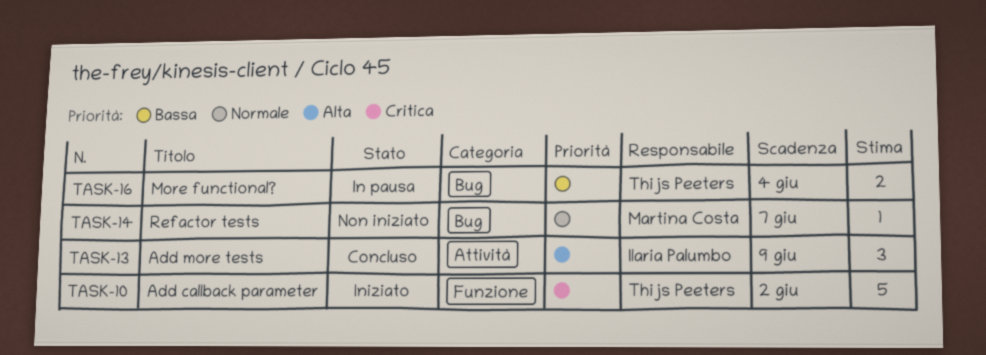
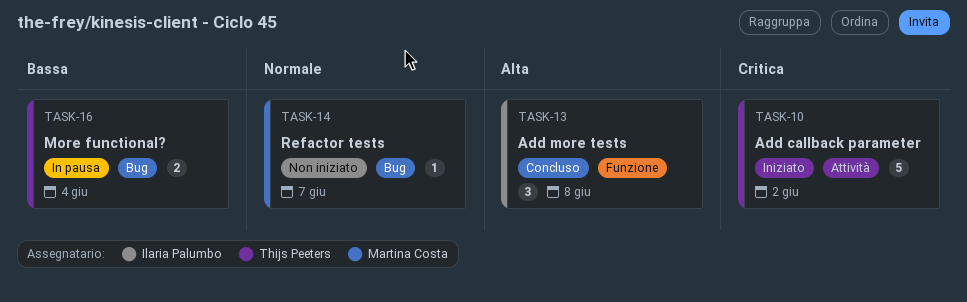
TASK-10, label: Funzione -> Attività
TASK-13, label: Attività -> Funzione
TASK-13, due: Jun 9 -> Jun 8

